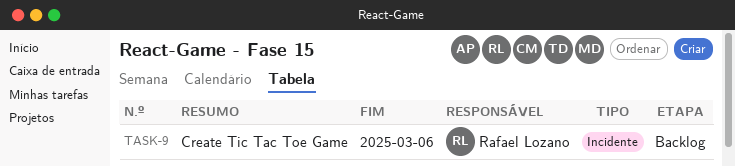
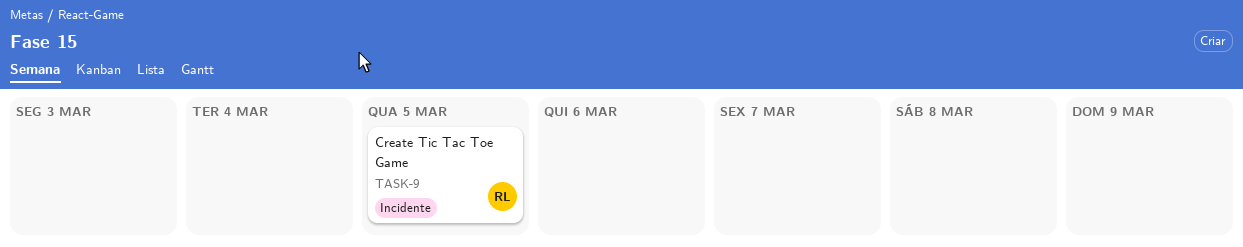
TASK-9, due: Mar 6 -> Mar 5

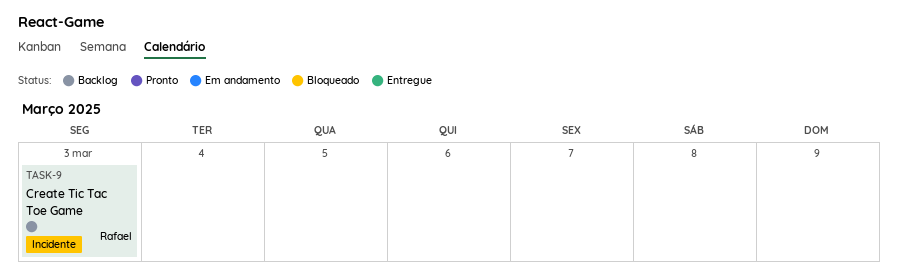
TASK-9, due: Mar 5 -> Mar 3

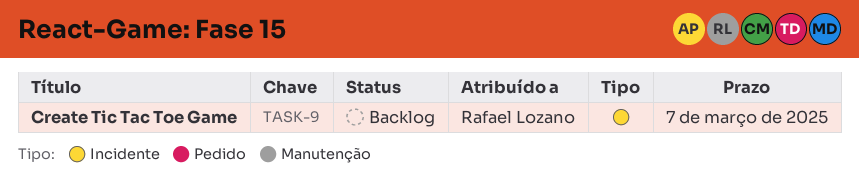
TASK-9, due: Mar 3 -> Mar 7

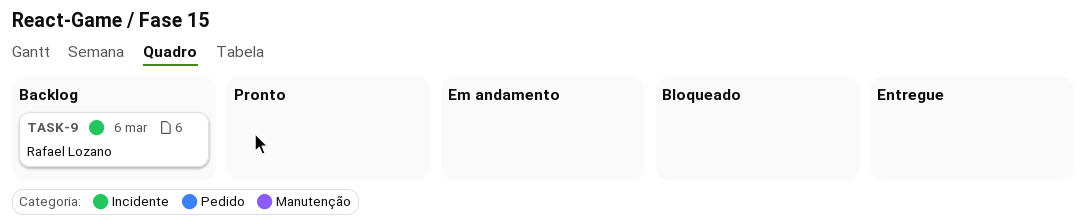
TASK-9, due: Mar 7 -> Mar 6

